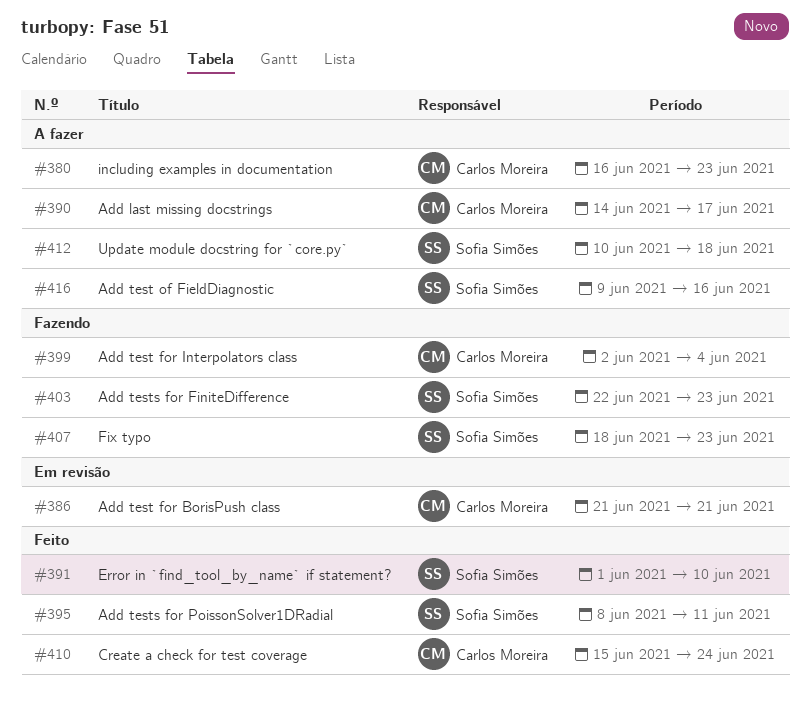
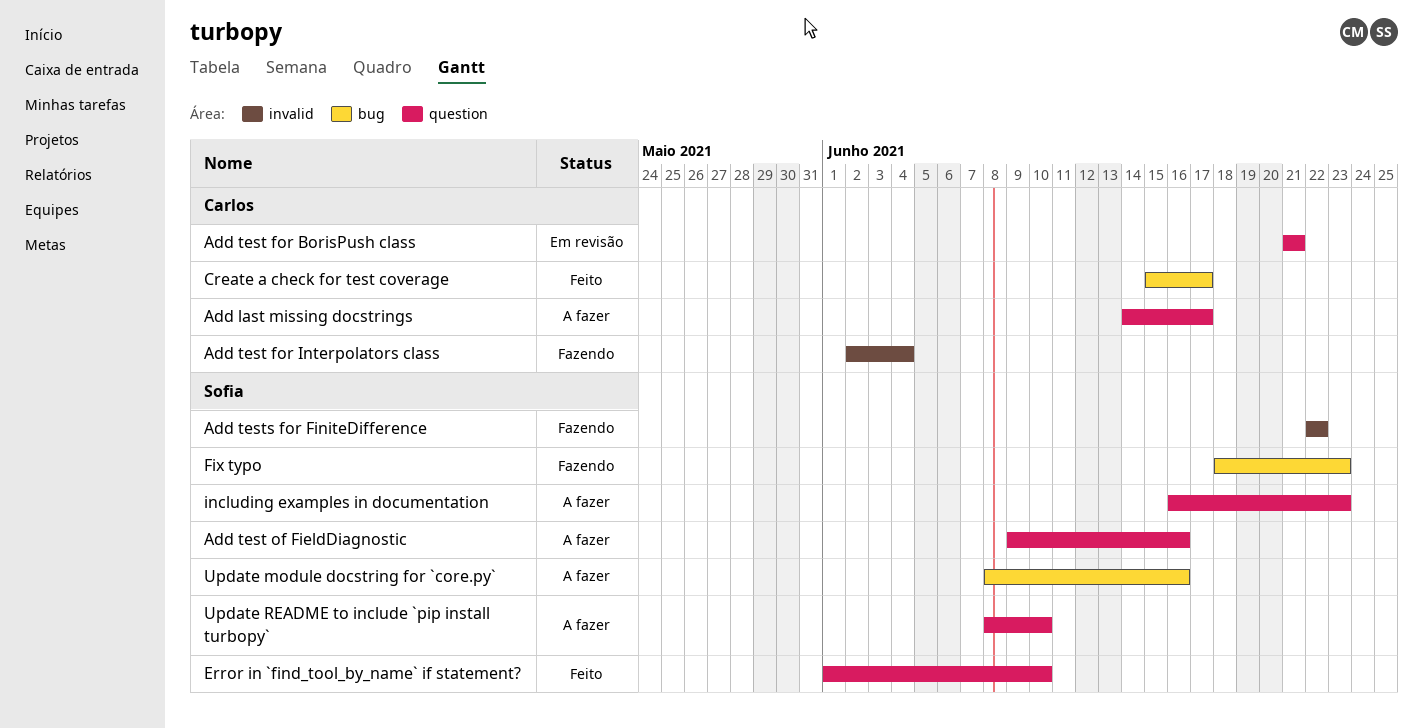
Add tests for FiniteDifference, due: Jun 23 -> Jun 22
Add tests for PoissonSolver1DRadial: present -> none
Create a check for test coverage, due: Jun 24 -> Jun 17
including examples in documentation, owner: Carlos Moreira -> Sofia Simões
Update module docstring for `core.py`, start: Jun 10 -> Jun 8
Update module docstring for `core.py`, due: Jun 18 -> Jun 16
Update README to include `pip install turbopy`: none -> present

